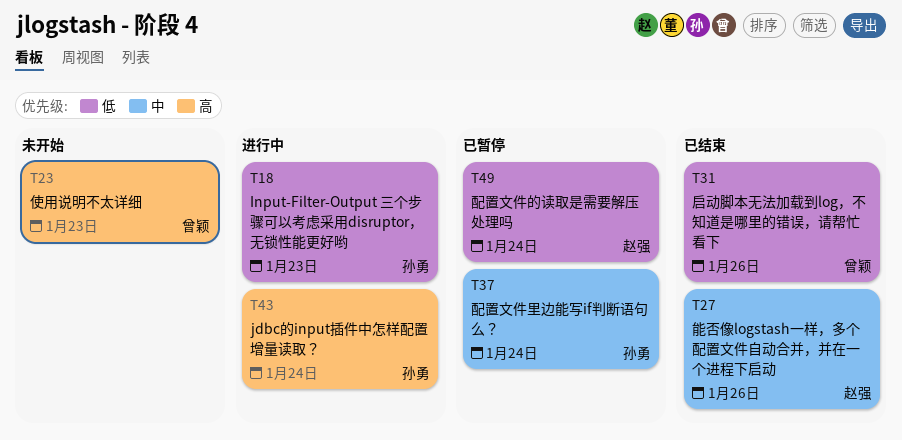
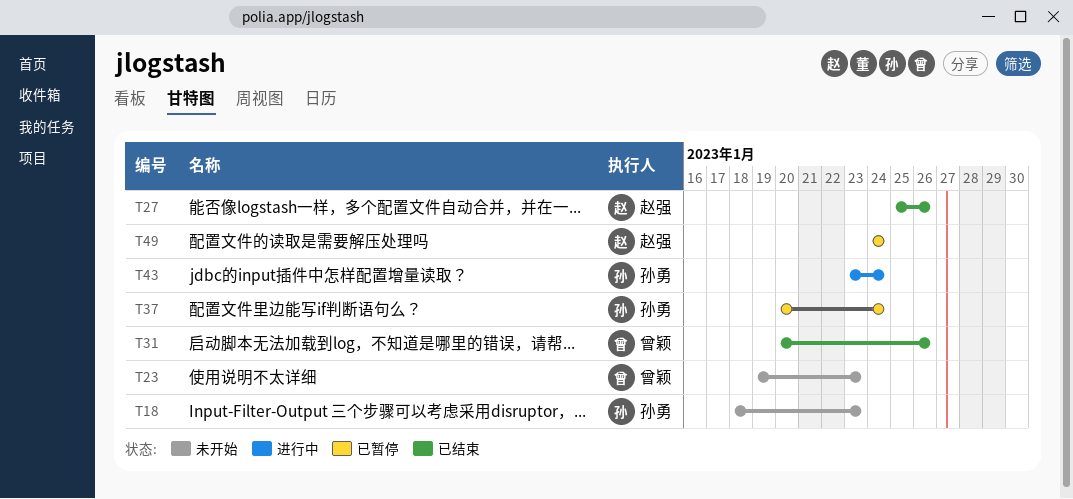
T18, status: 进行中 -> 未开始

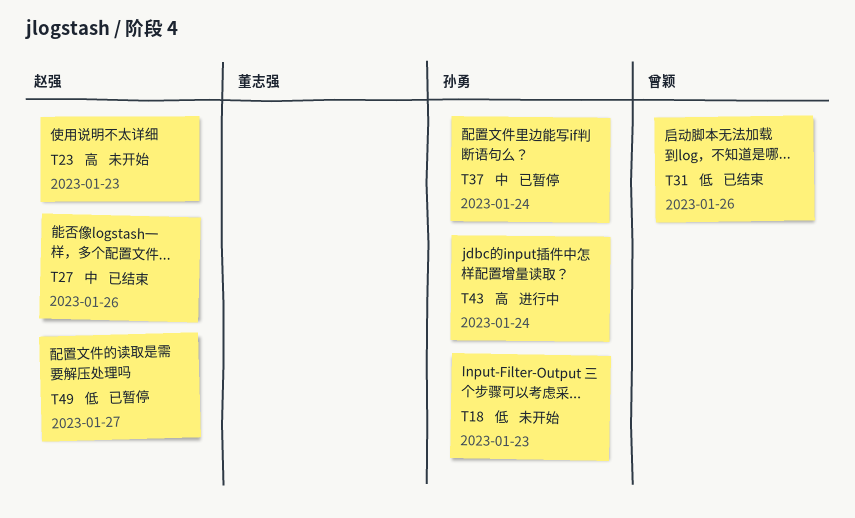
T23, owner: 曾颖 -> 赵强
T49, due: Jan 24 -> Jan 27

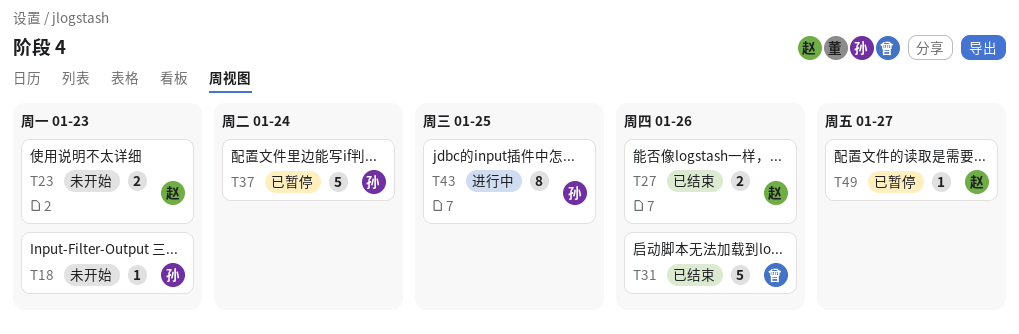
T43, due: Jan 24 -> Jan 25

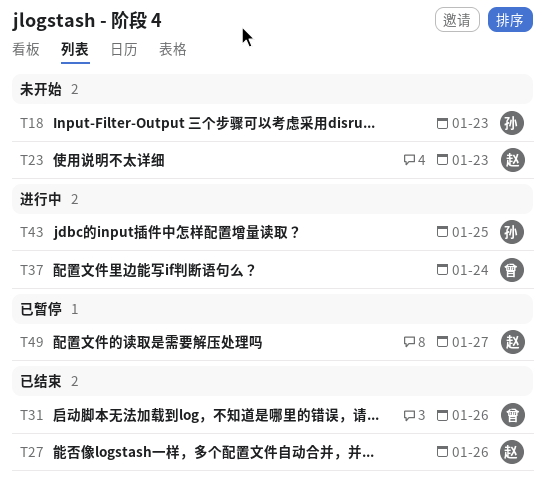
T37, status: 已暂停 -> 进行中
T37, owner: 孙 -> 曾

